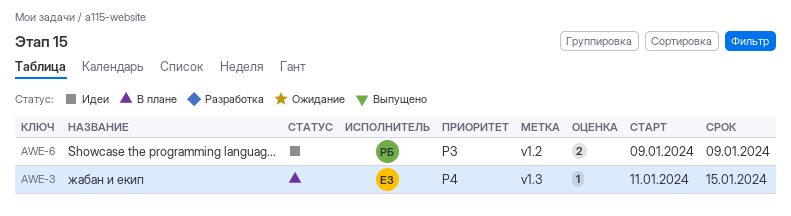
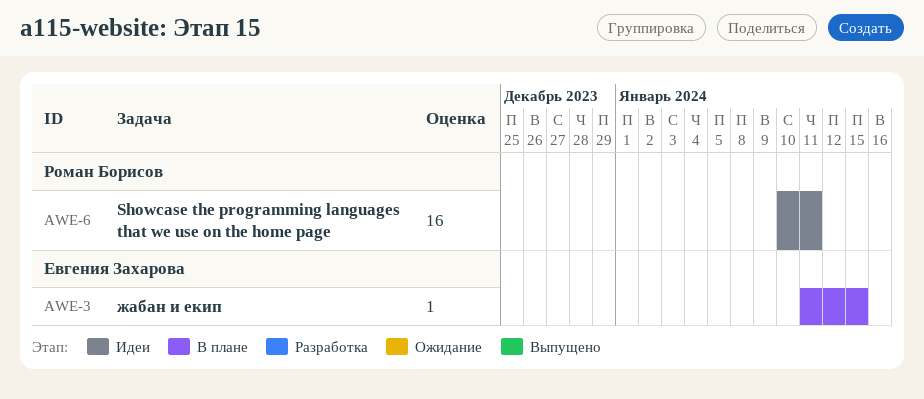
AWE-6, estimate: 2 -> 16
AWE-6, start: Jan 9 -> Jan 10
AWE-6, due: Jan 9 -> Jan 11

